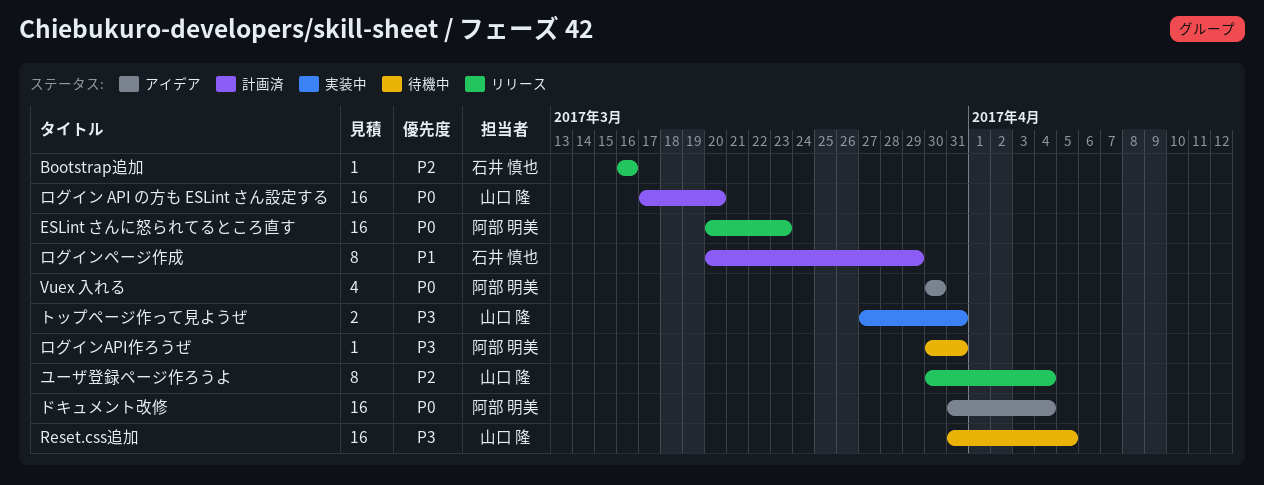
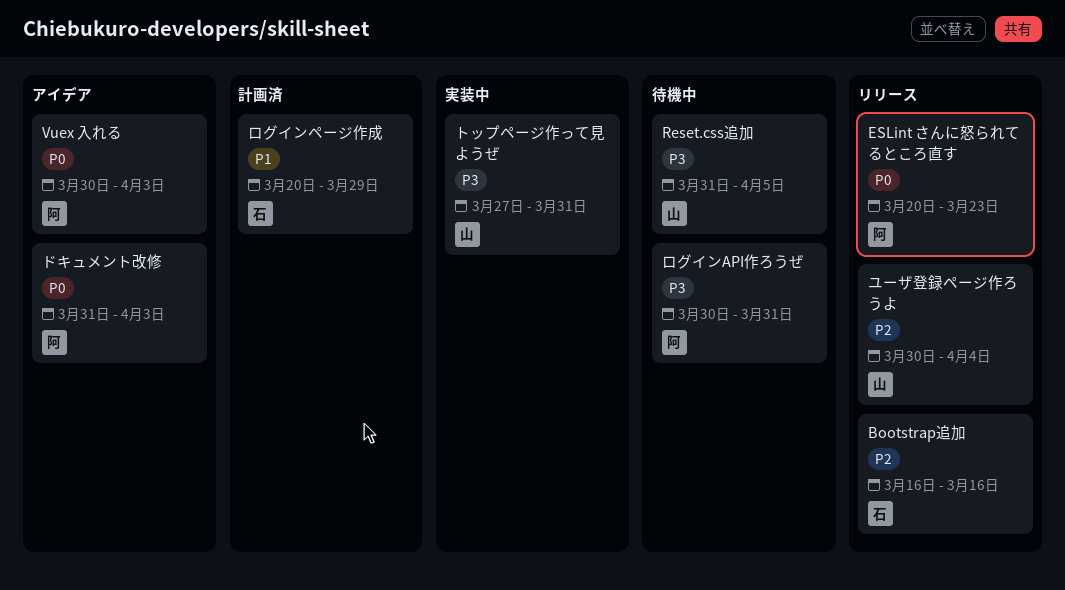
Vuex 入れる, due: Mar 30 -> Apr 3
ドキュメント改修, due: Apr 4 -> Apr 3
ログイン API の方も ESLint さん設定する: present -> none

